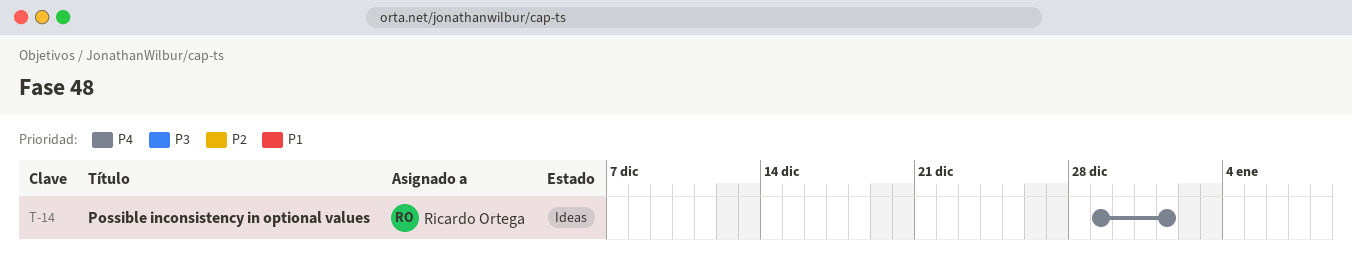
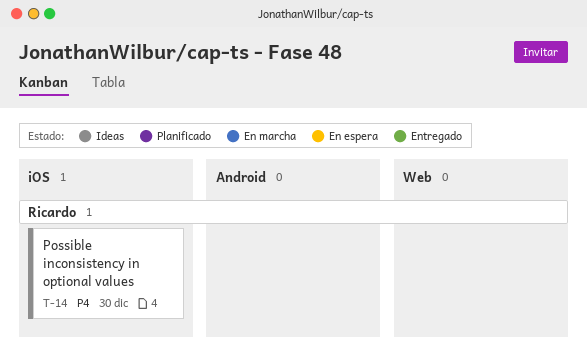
T-14, due: Jan 1 -> Dec 30

